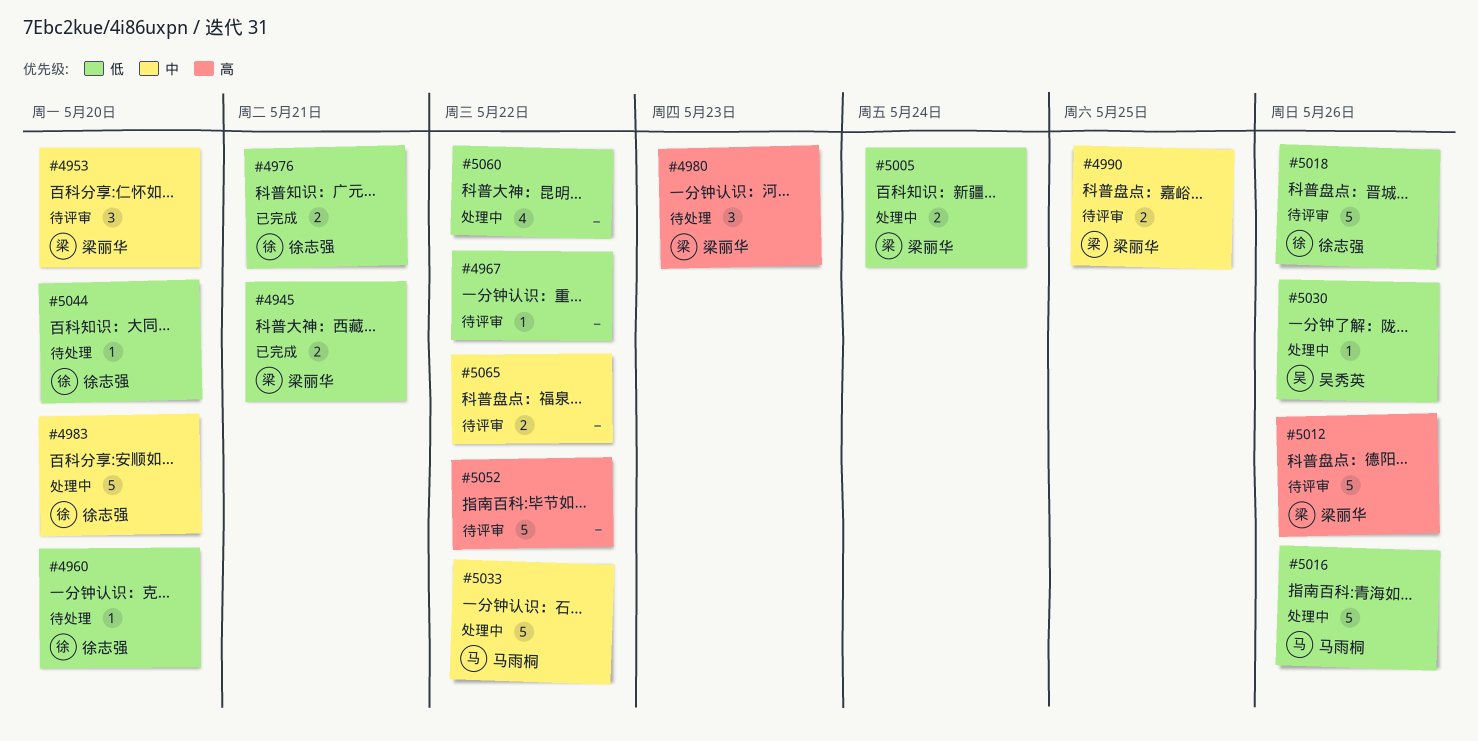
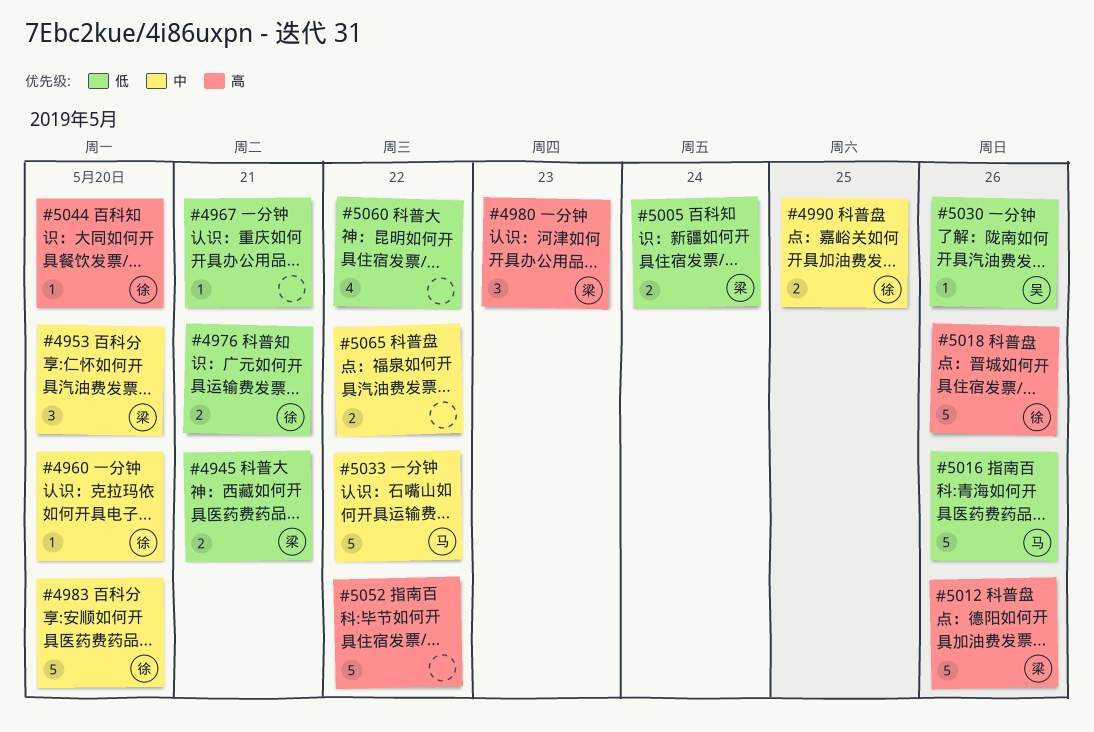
#4960, priority: 低 -> 中
#4967, due: May 22 -> May 21
#4990, owner: 梁丽华 -> 徐志强
#5018, priority: 低 -> 高
#5044, priority: 低 -> 高

